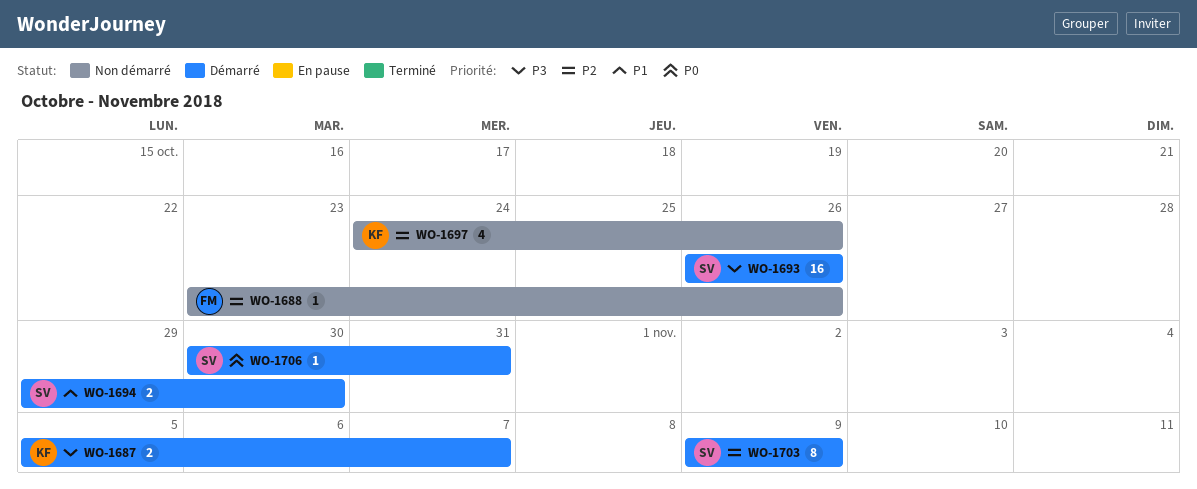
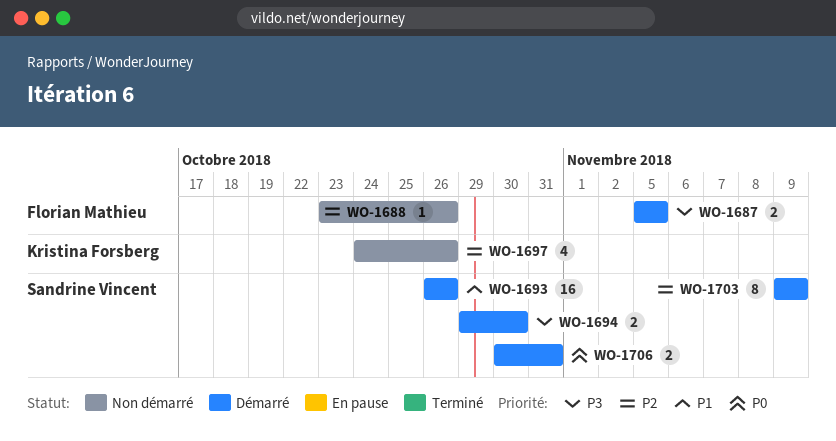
WO-1687, owner: Kristina Forsberg -> Florian Mathieu
WO-1687, due: Nov 7 -> Nov 5
WO-1693, priority: P3 -> P1
WO-1694, priority: P1 -> P3
WO-1706, estimate: 1 -> 2

